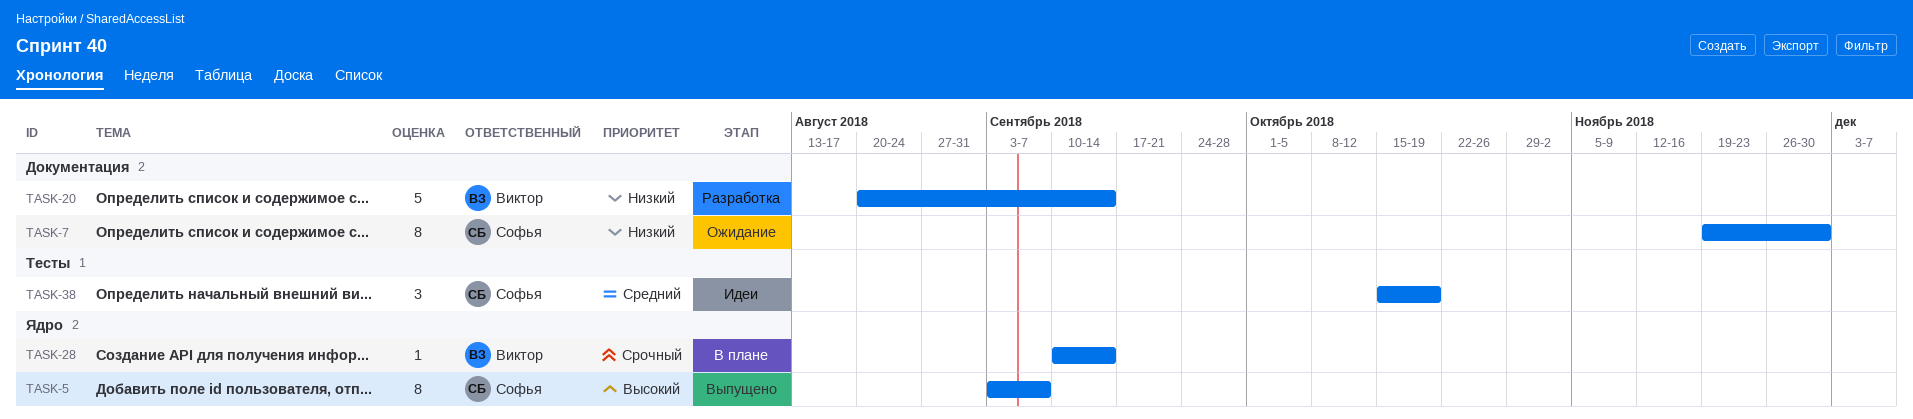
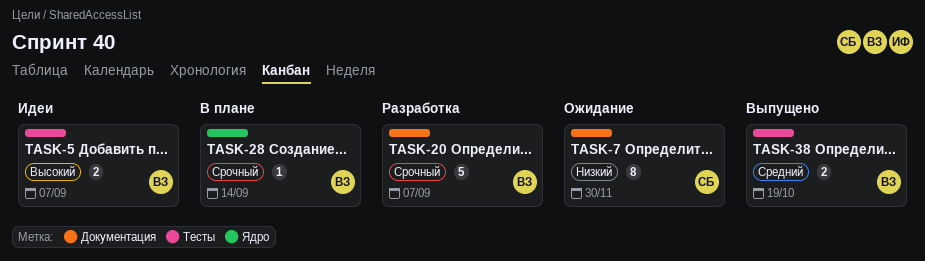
TASK-5, status: Выпущено -> Идеи
TASK-5, owner: Софья -> Виктор
TASK-5, label: Ядро -> Тесты
TASK-5, estimate: 8 -> 2
TASK-20, priority: Низкий -> Срочный
TASK-20, due: Sep 14 -> Sep 7
TASK-38, status: Идеи -> Выпущено
TASK-38, owner: Софья -> Виктор
TASK-38, estimate: 3 -> 2

